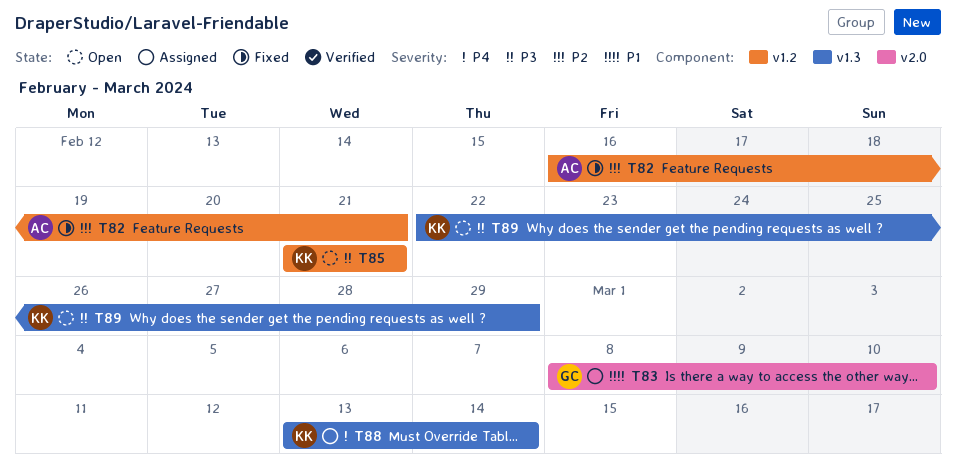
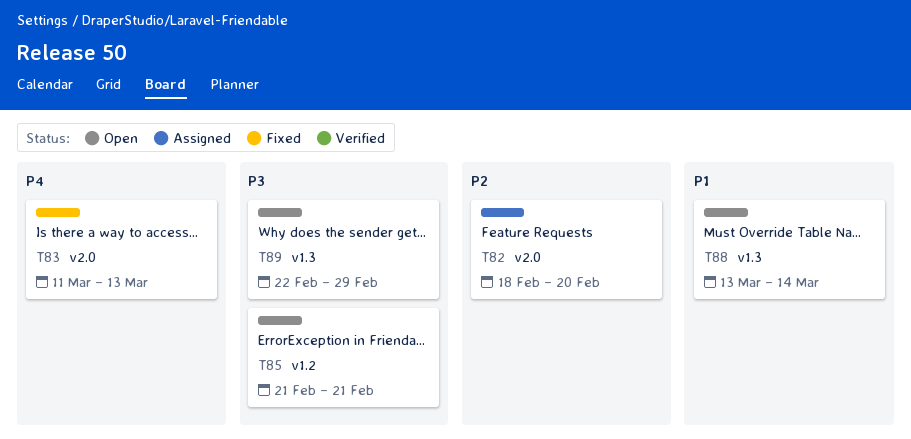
T82, status: Fixed -> Assigned
T82, label: v1.2 -> v2.0
T82, start: Feb 16 -> Feb 18
T82, due: Feb 21 -> Feb 20
T83, status: Assigned -> Fixed
T83, priority: P1 -> P4
T83, start: Mar 8 -> Mar 11
T83, due: Mar 10 -> Mar 13
T88, status: Assigned -> Open
T88, priority: P4 -> P1

